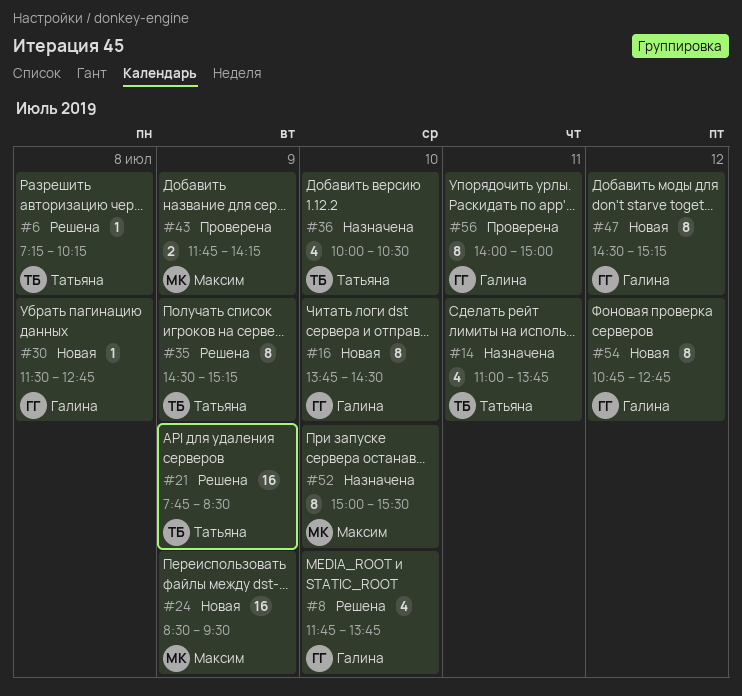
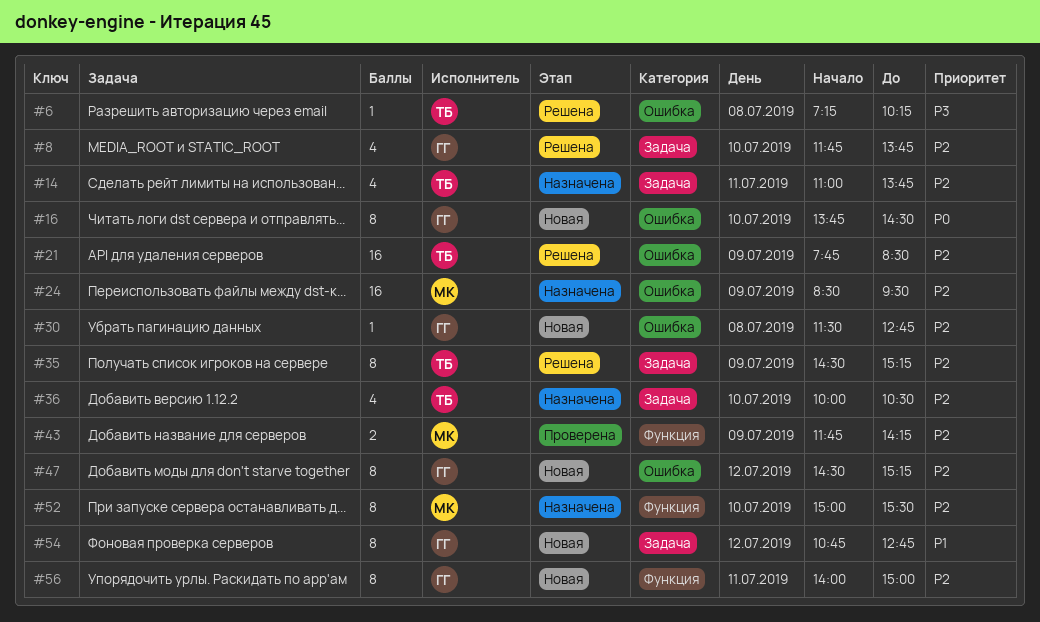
#24, status: Новая -> Назначена
#56, status: Проверена -> Новая

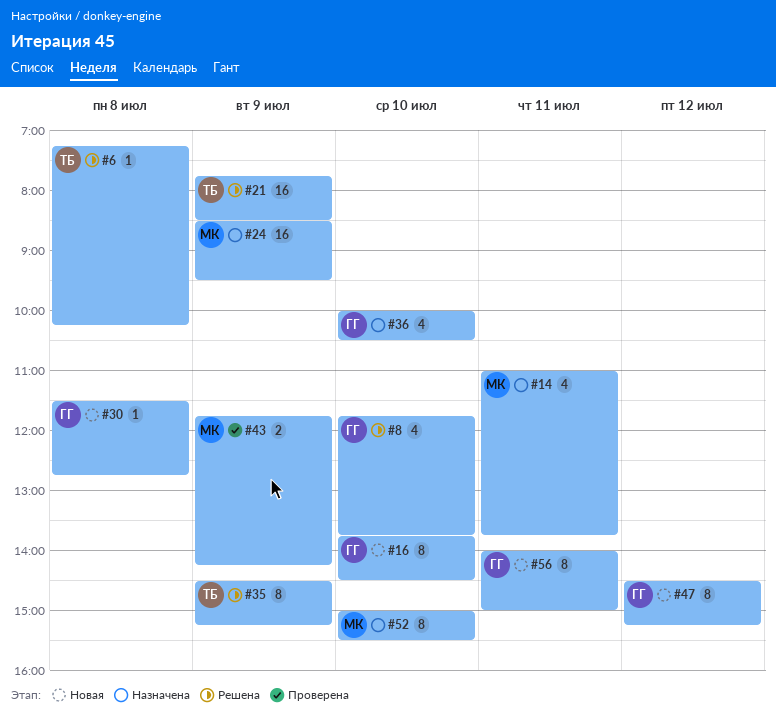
#14, owner: ТБ -> МК
#36, owner: ТБ -> ГГ
#54: present -> none

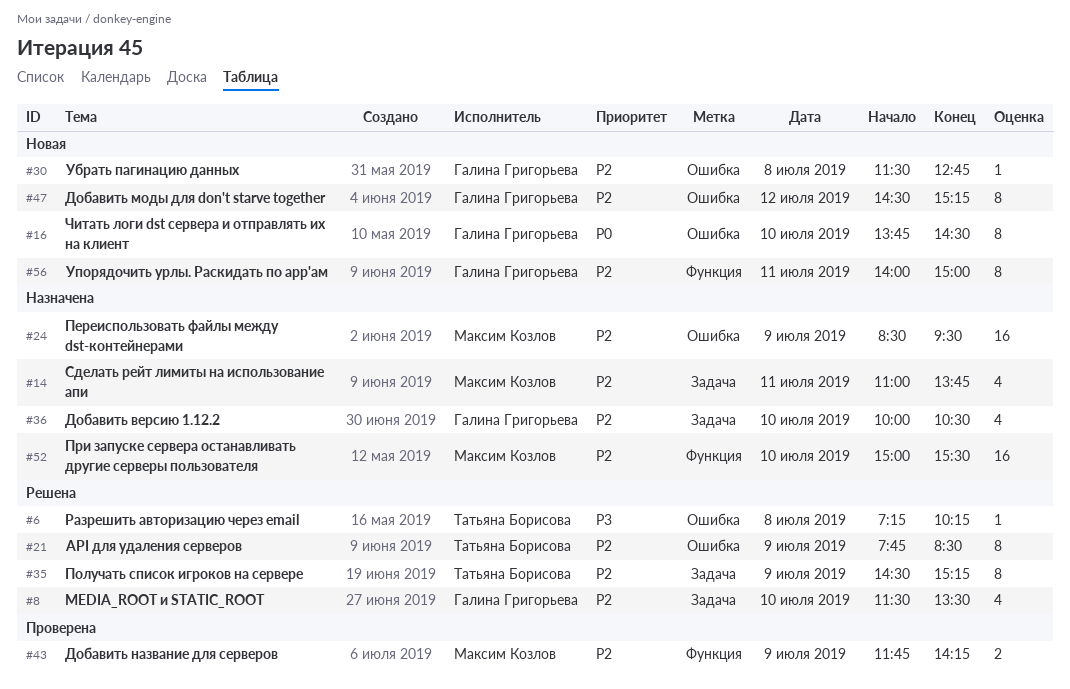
#8, begins: 11:45 -> 11:30
#8, ends: 13:45 -> 13:30
#21, estimate: 16 -> 8
#52, estimate: 8 -> 16

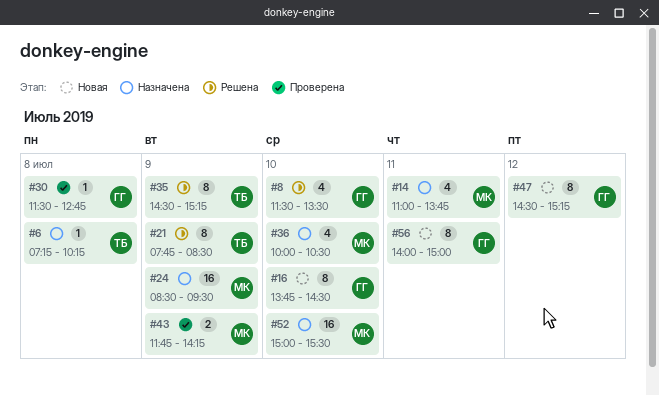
#6, status: Решена -> Назначена
#30, status: Новая -> Проверена
#36, owner: Галина Григорьева -> Максим Козлов

